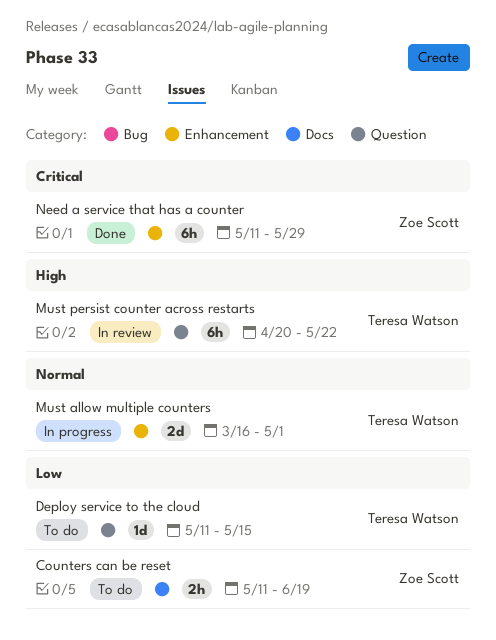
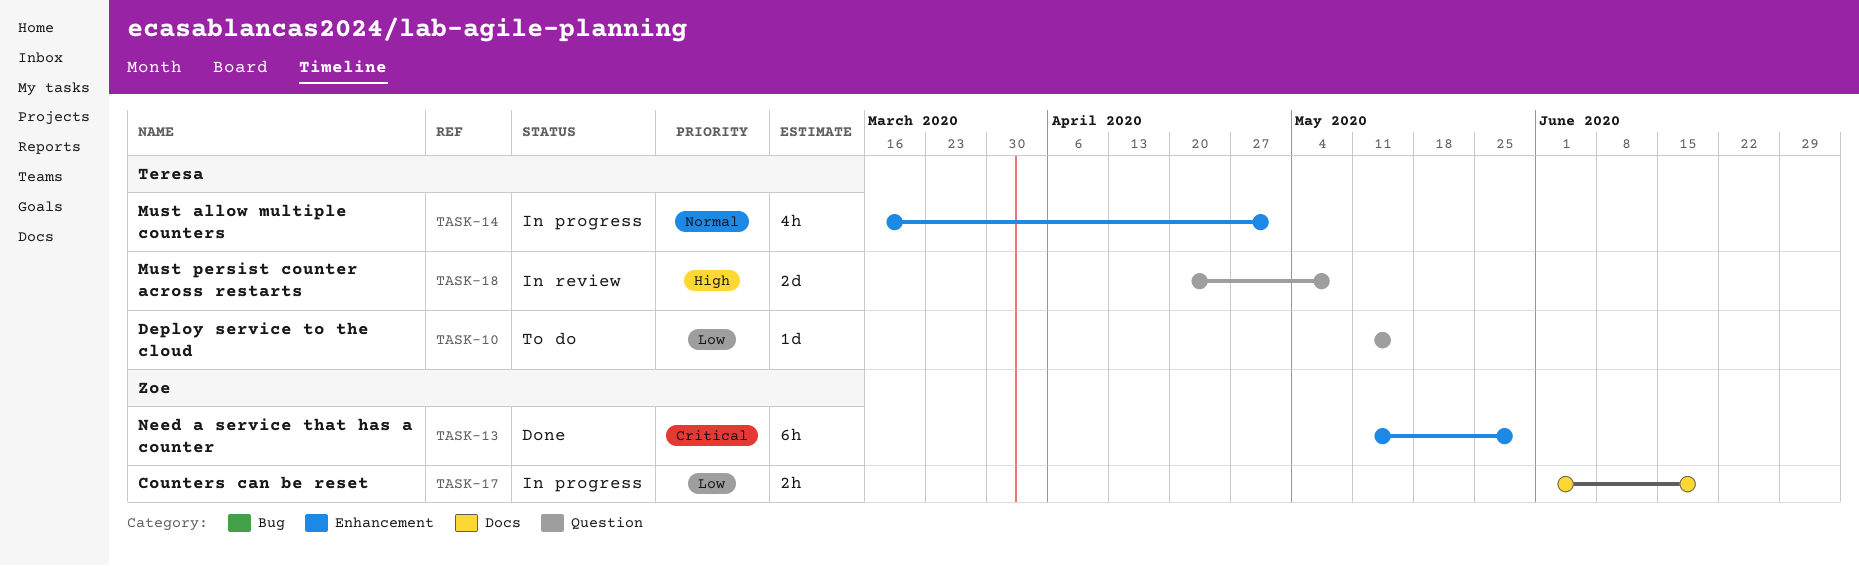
Counters can be reset, status: To do -> In progress
Counters can be reset, start: May 11 -> Jun 1
Must allow multiple counters, estimate: 2d -> 4h
Must persist counter across restarts, estimate: 6h -> 2d
Must persist counter across restarts, due: May 22 -> May 8

